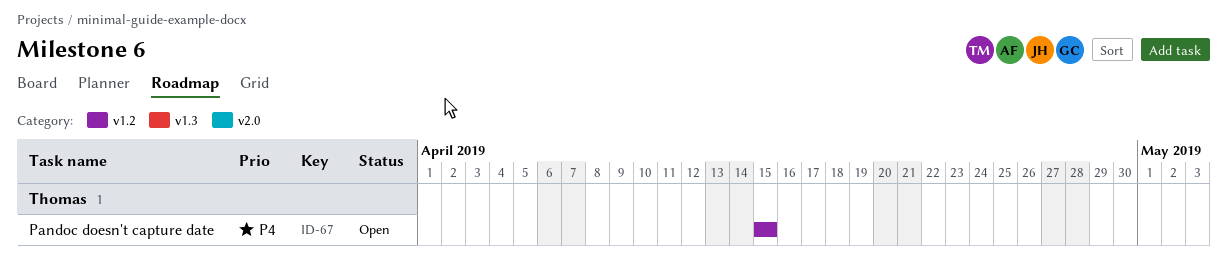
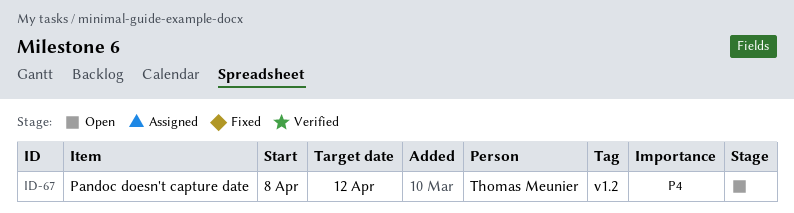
ID-67, start: Apr 15 -> Apr 8
ID-67, due: Apr 15 -> Apr 12

